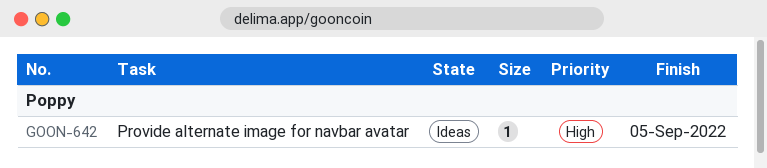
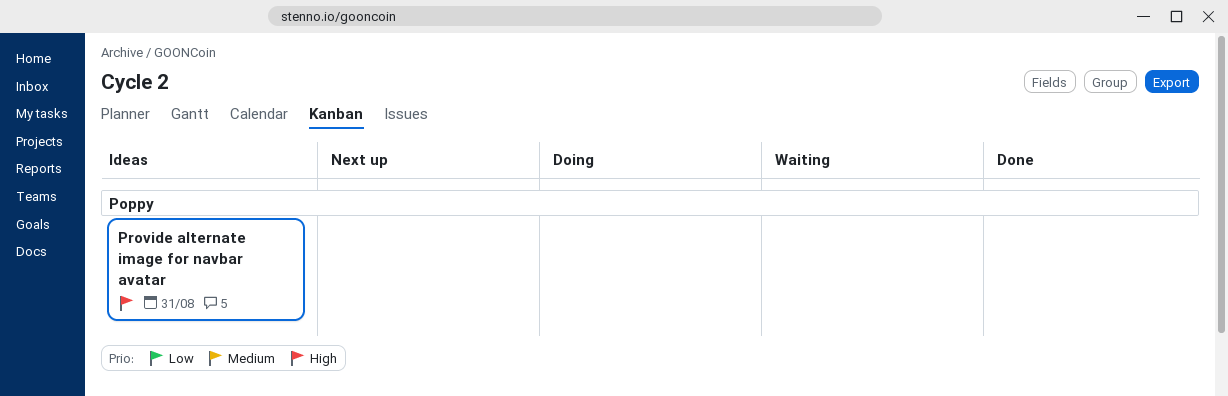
Provide alternate image for navbar avatar, due: Sep 5 -> Aug 31

